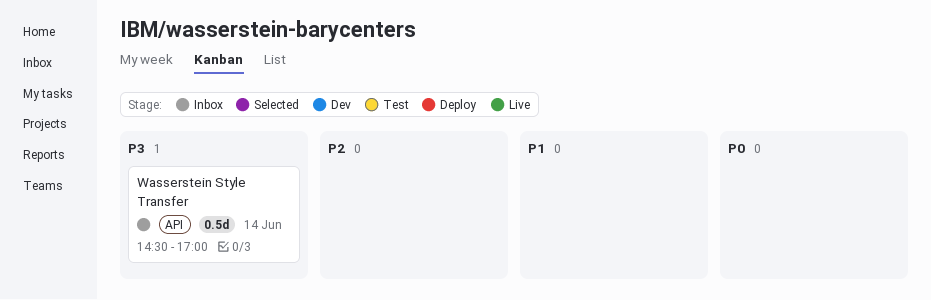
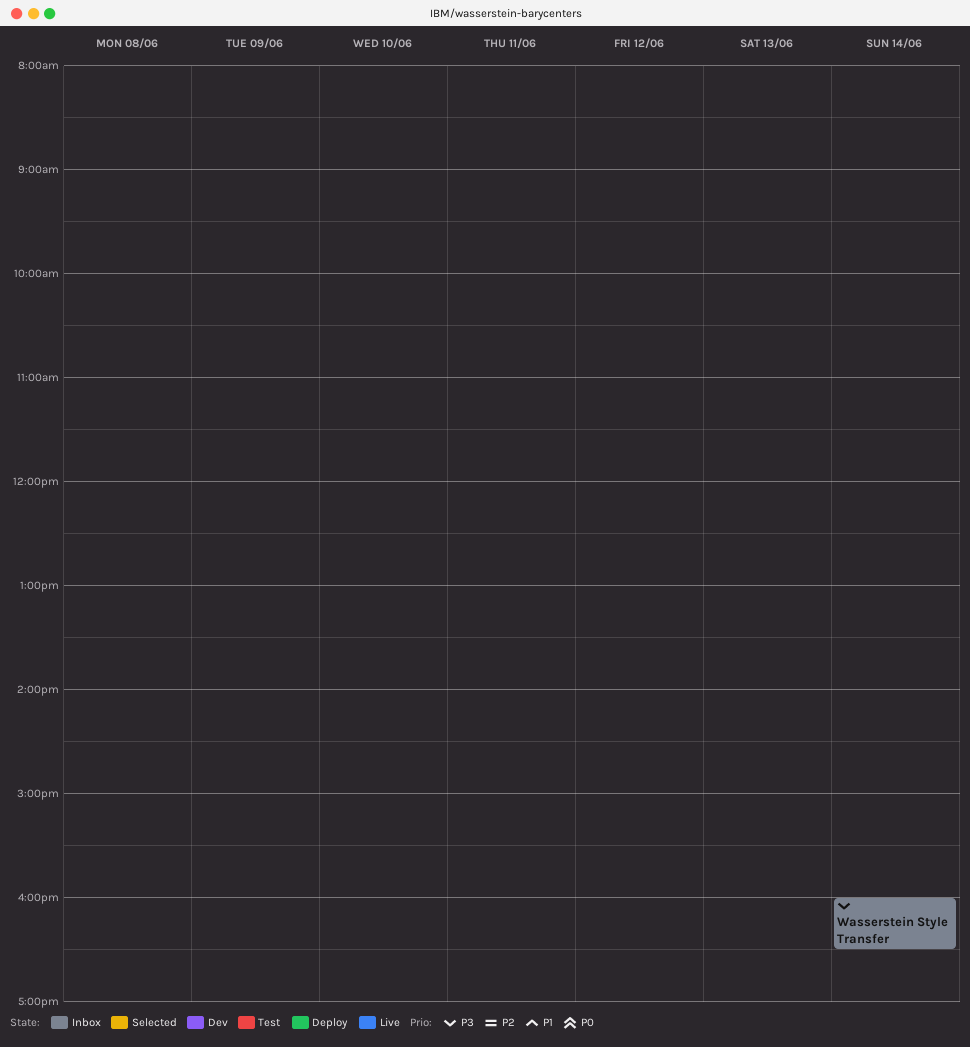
Wasserstein Style Transfer, begins: 14:30 -> 16:00
Wasserstein Style Transfer, ends: 17:00 -> 16:30

